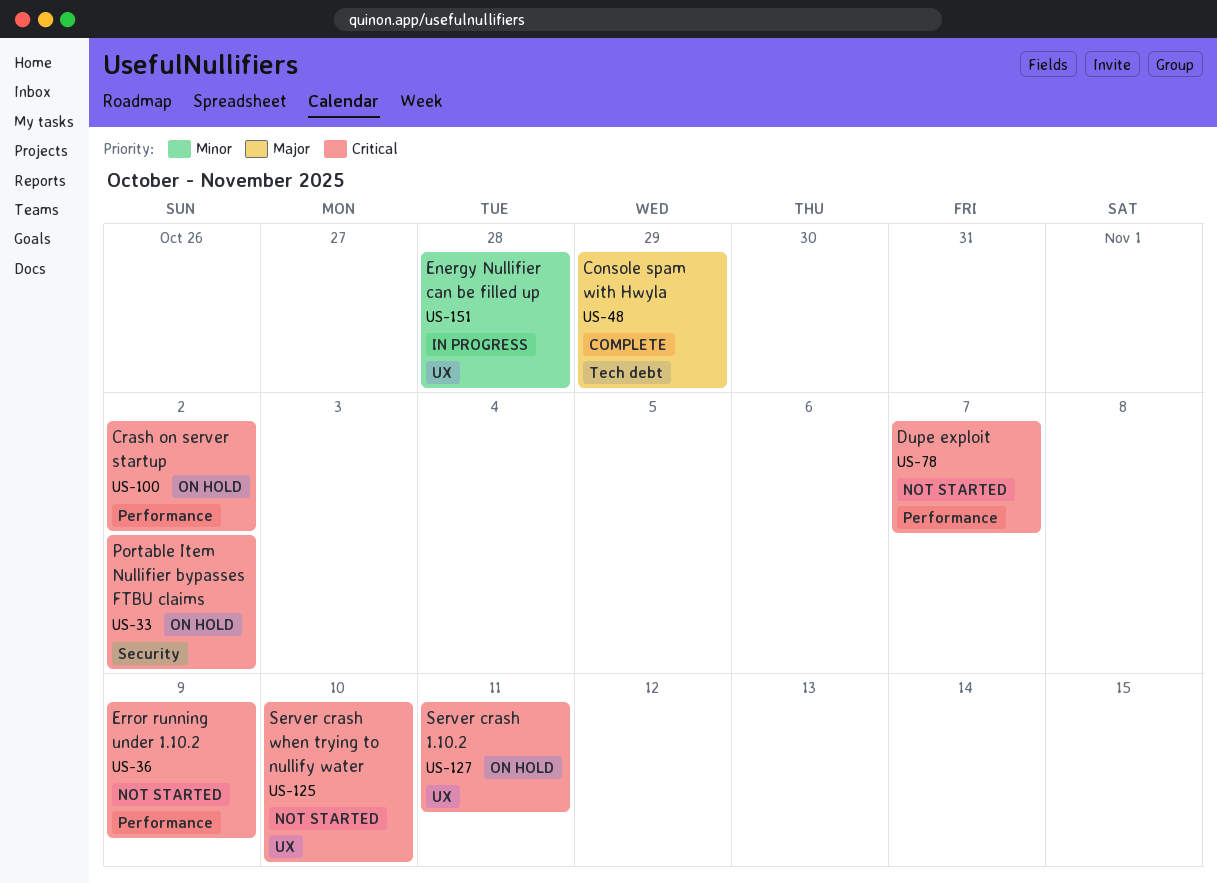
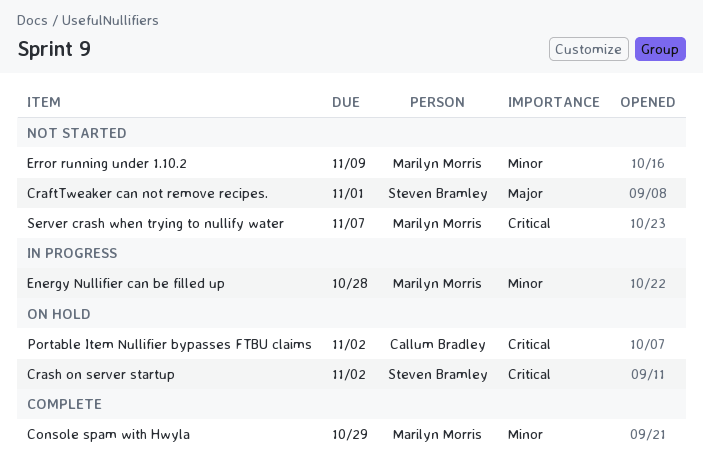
Console spam with Hwyla, priority: Major -> Minor
CraftTweaker can not remove recipes.: none -> present
Dupe exploit: present -> none
Error running under 1.10.2, priority: Critical -> Minor
Server crash 1.10.2: present -> none
Server crash when trying to nullify water, due: Nov 10 -> Nov 7

